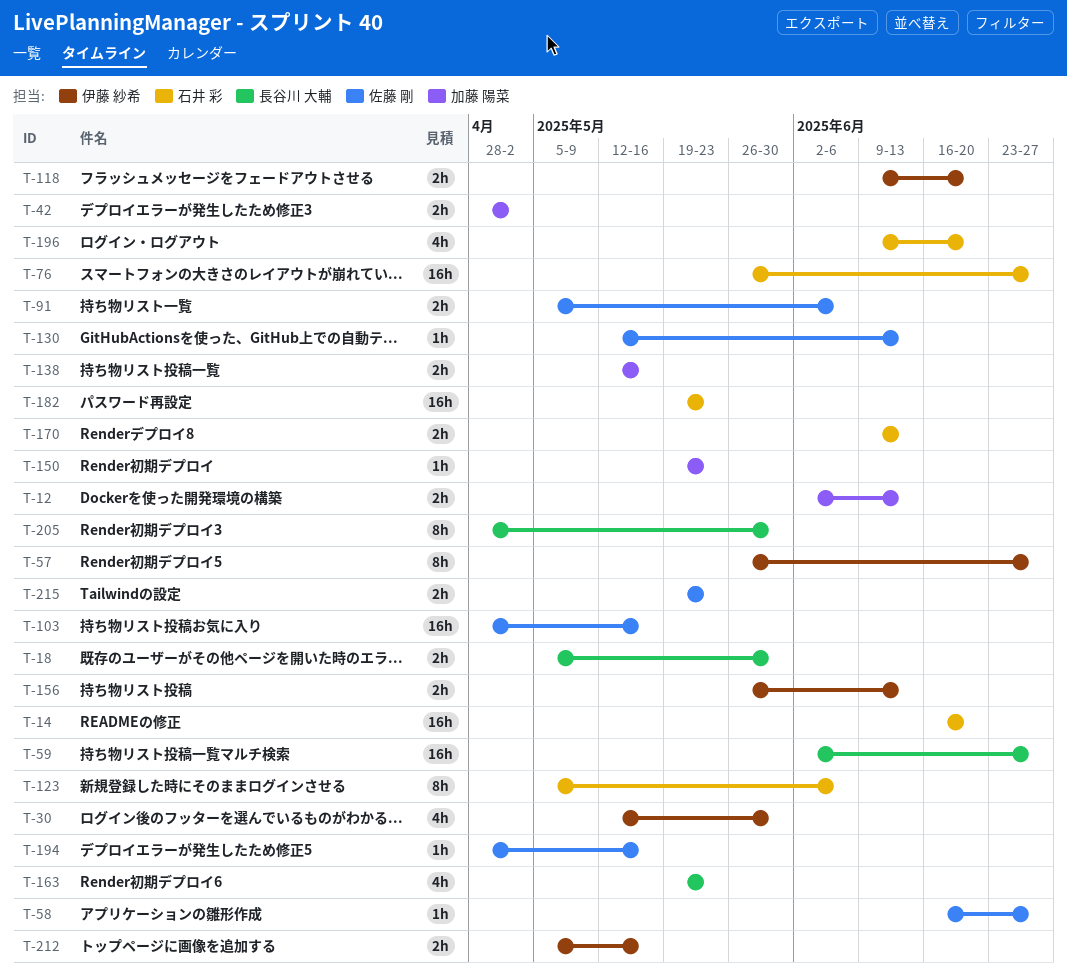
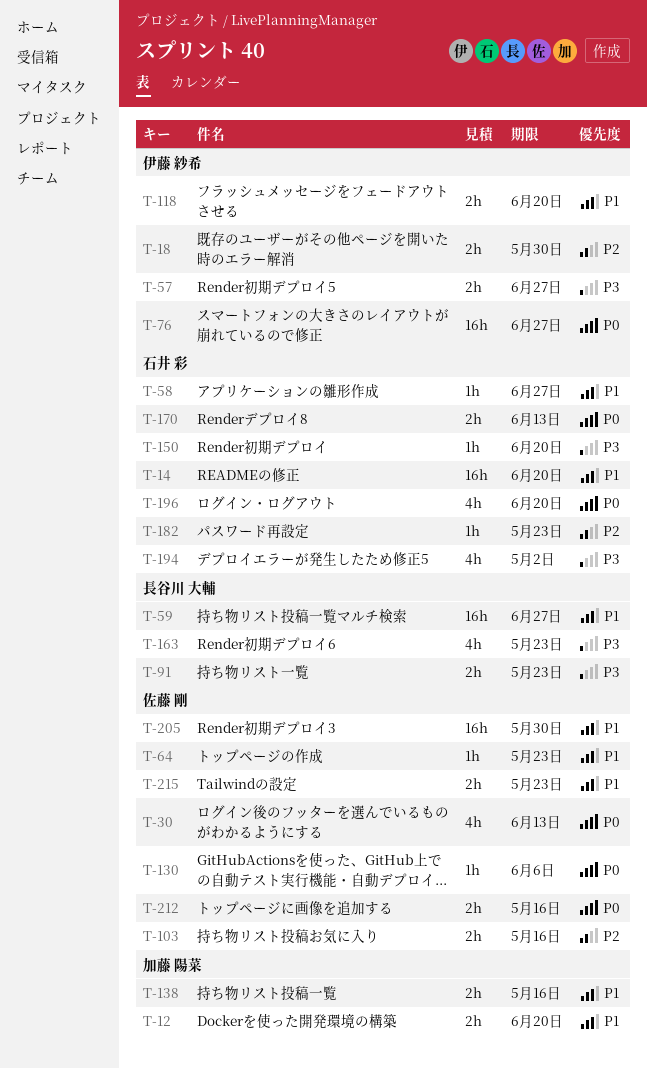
T-12, due: Jun 13 -> Jun 20
T-18, owner: 長谷川 大輔 -> 伊藤 紗希
T-30, owner: 伊藤 紗希 -> 佐藤 剛
T-30, due: May 30 -> Jun 13
T-42: present -> none
T-57, estimate: 8h -> 2h
T-58, owner: 佐藤 剛 -> 石井 彩
T-64: none -> present
T-76, owner: 石井 彩 -> 伊藤 紗希
T-91, owner: 佐藤 剛 -> 長谷川 大輔
T-91, due: Jun 6 -> May 23
T-103, estimate: 16h -> 2h
T-123: present -> none
T-130, due: Jun 13 -> Jun 6
T-150, owner: 加藤 陽菜 -> 石井 彩
T-150, due: May 23 -> Jun 20
T-156: present -> none
T-182, estimate: 16h -> 1h
T-194, owner: 佐藤 剛 -> 石井 彩
T-194, estimate: 1h -> 4h
T-194, due: May 16 -> May 2
T-205, owner: 長谷川 大輔 -> 佐藤 剛
T-205, estimate: 8h -> 16h
T-212, owner: 伊藤 紗希 -> 佐藤 剛

